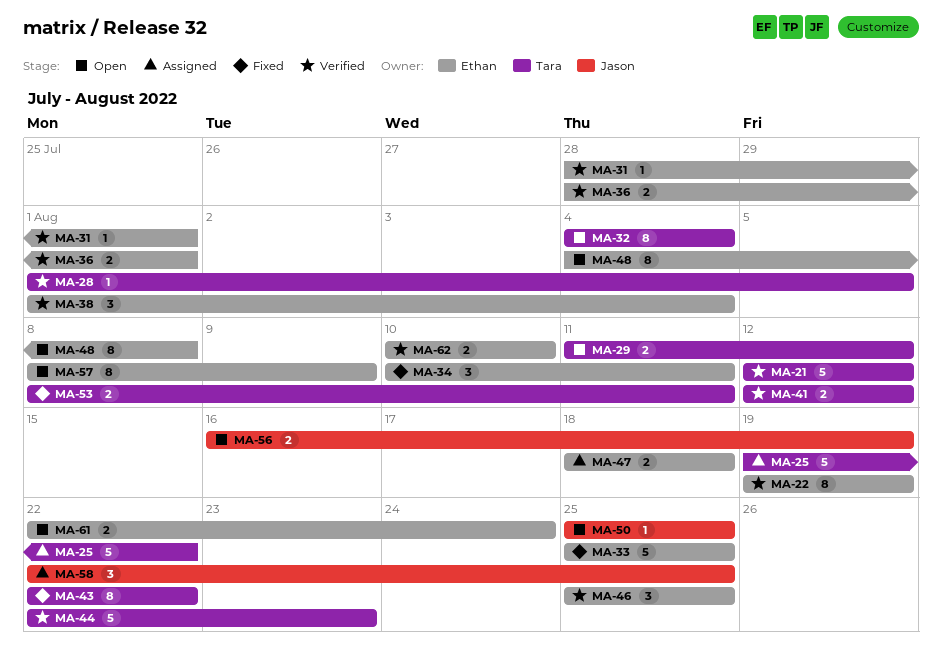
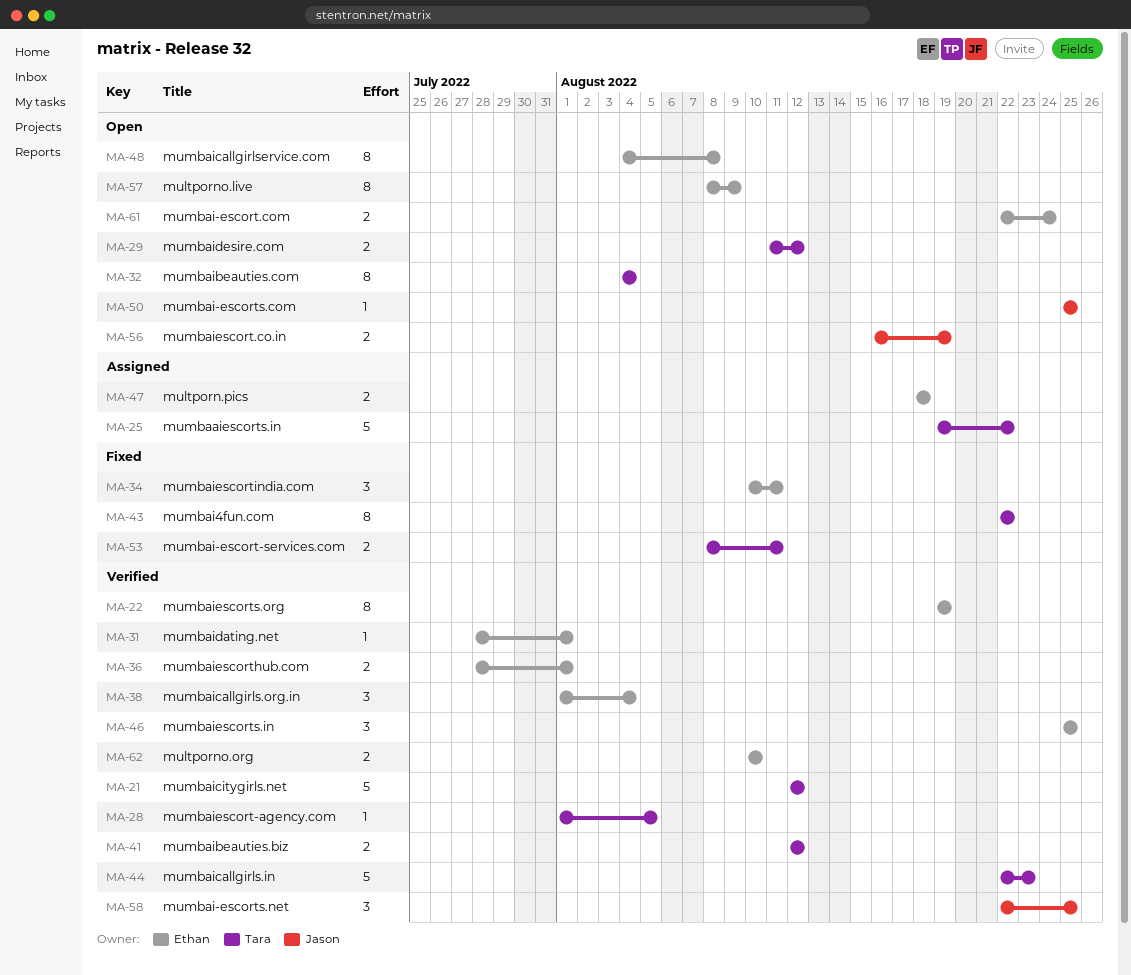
MA-33: present -> none
MA-58, status: Assigned -> Verified

